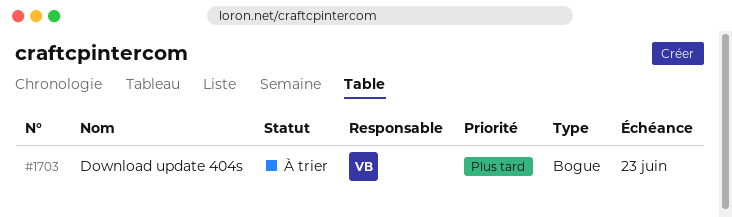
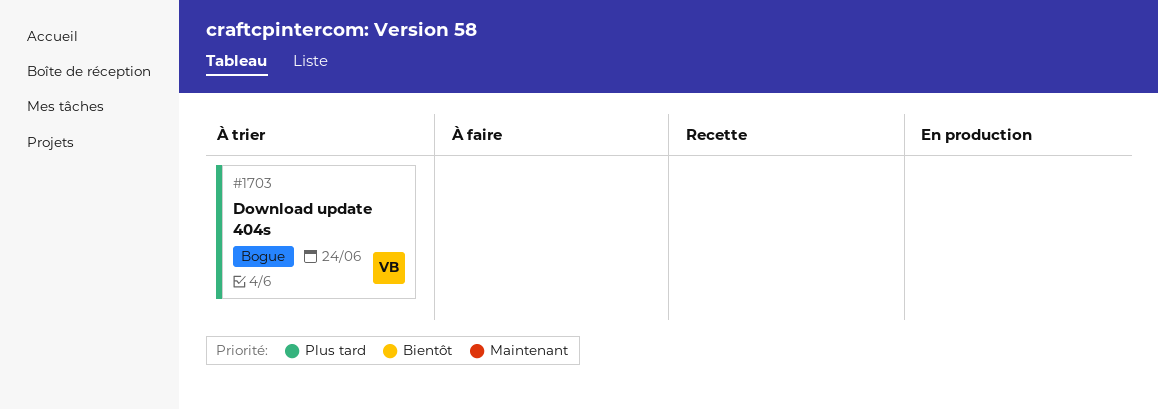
#1703, due: Jun 23 -> Jun 24

